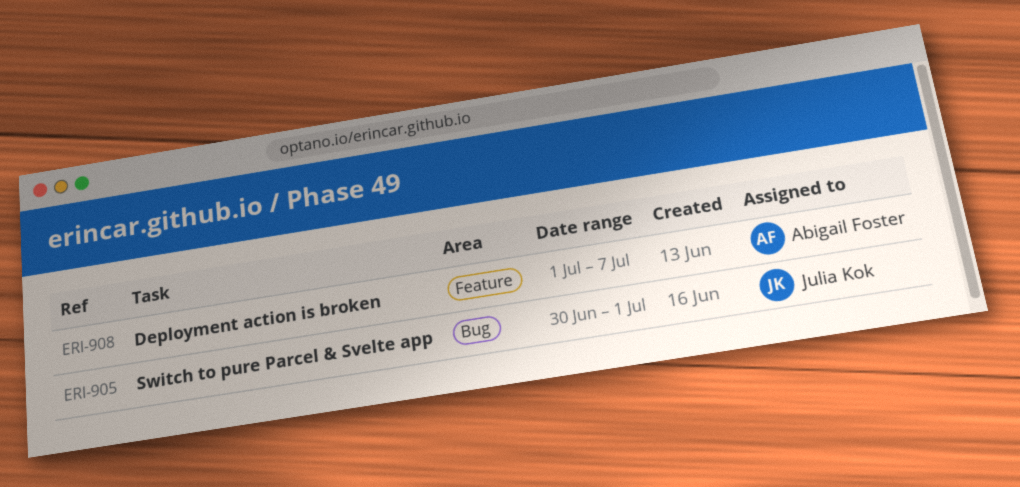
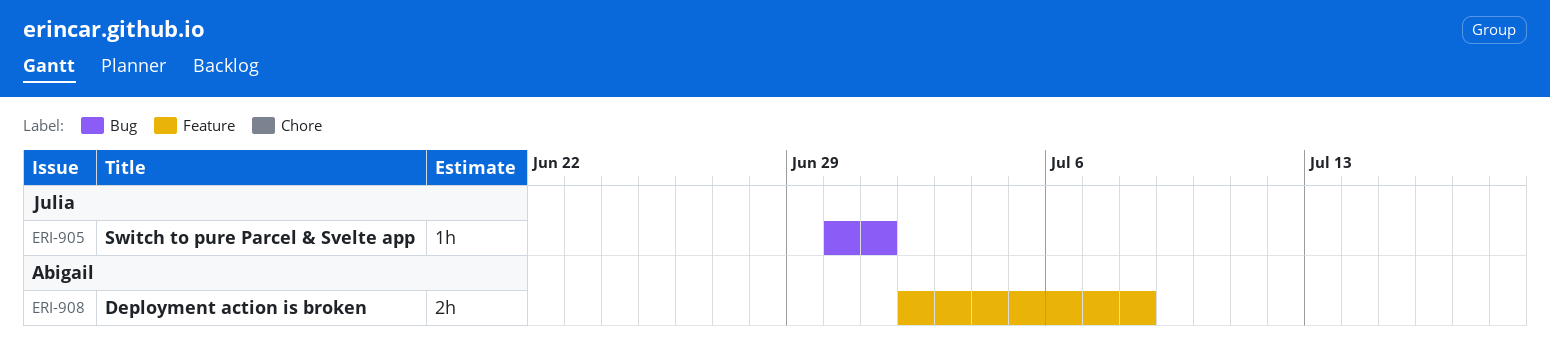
ERI-908, start: Jul 1 -> Jul 2
ERI-908, due: Jul 7 -> Jul 8

